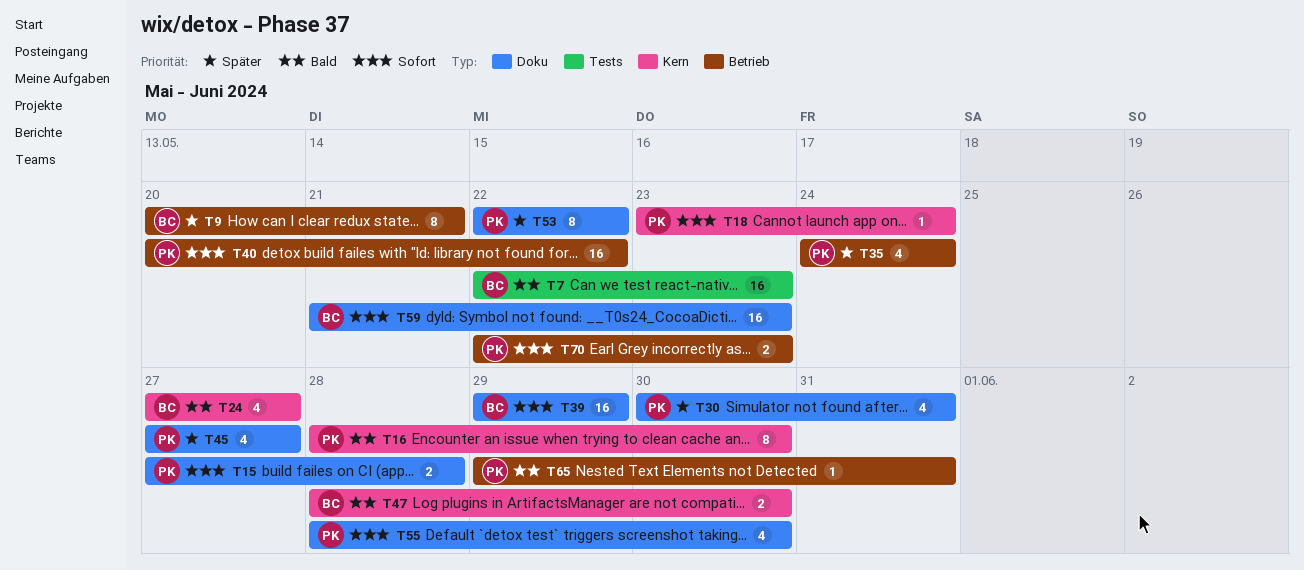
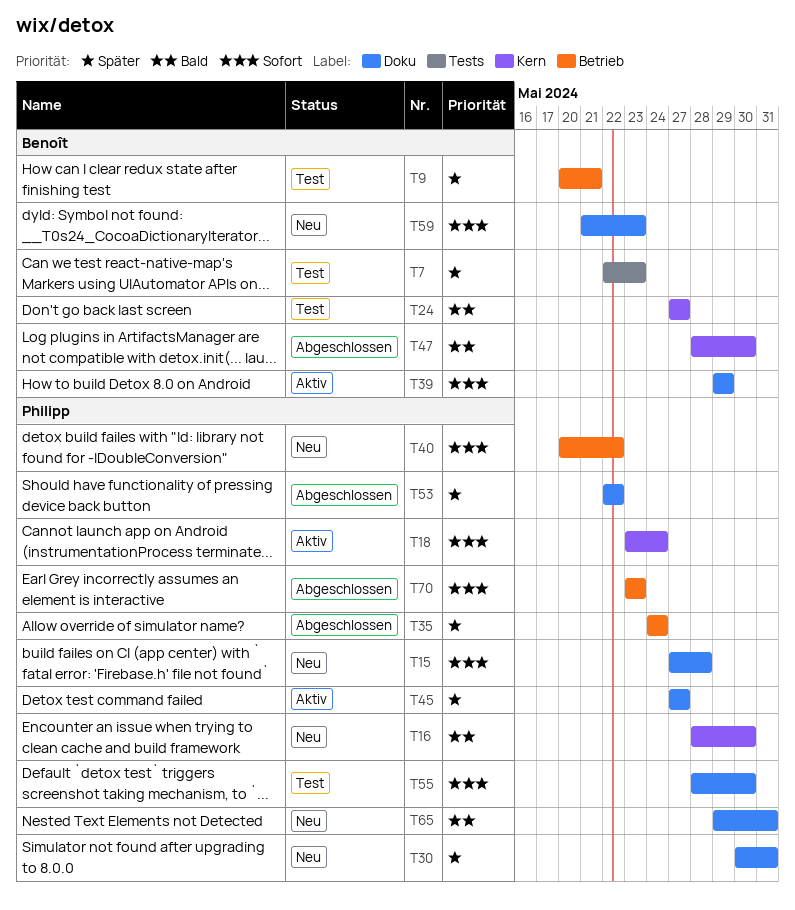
T7, priority: Bald -> Später
T65, label: Betrieb -> Doku
T70, start: May 22 -> May 23

